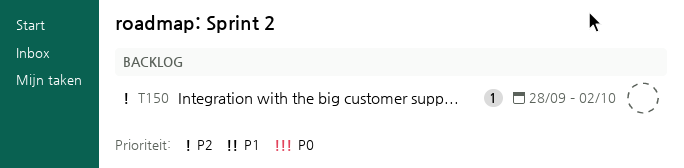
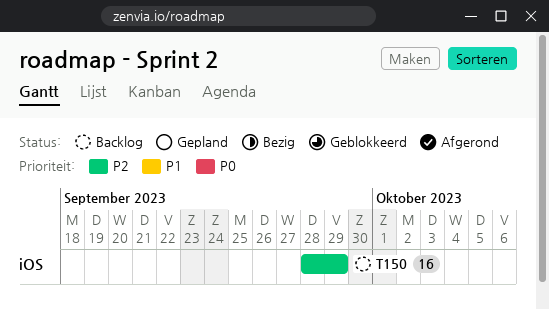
T150, estimate: 1 -> 16
T150, due: Oct 2 -> Sep 29

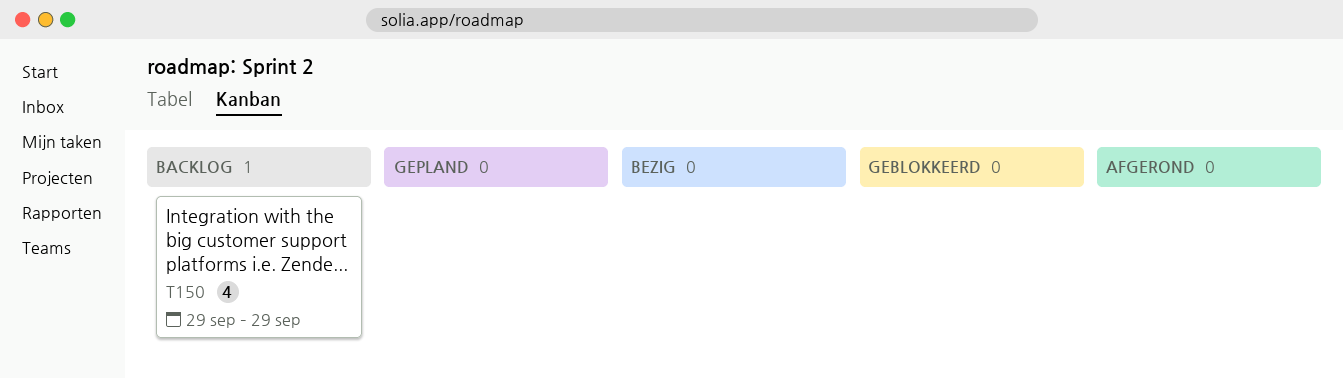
T150, estimate: 16 -> 4
T150, start: Sep 28 -> Sep 29

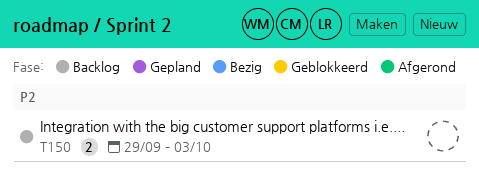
T150, estimate: 4 -> 2
T150, due: Sep 29 -> Oct 3

